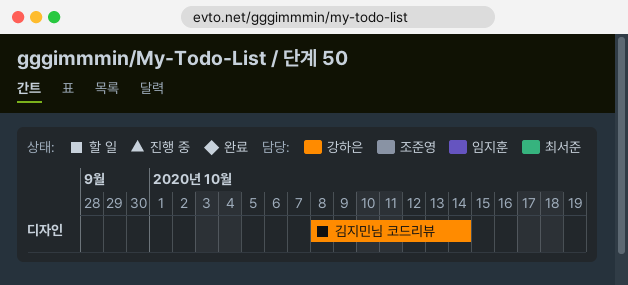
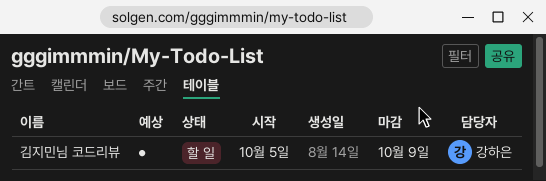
김지민님 코드리뷰, start: Oct 8 -> Oct 5
김지민님 코드리뷰, due: Oct 14 -> Oct 9

